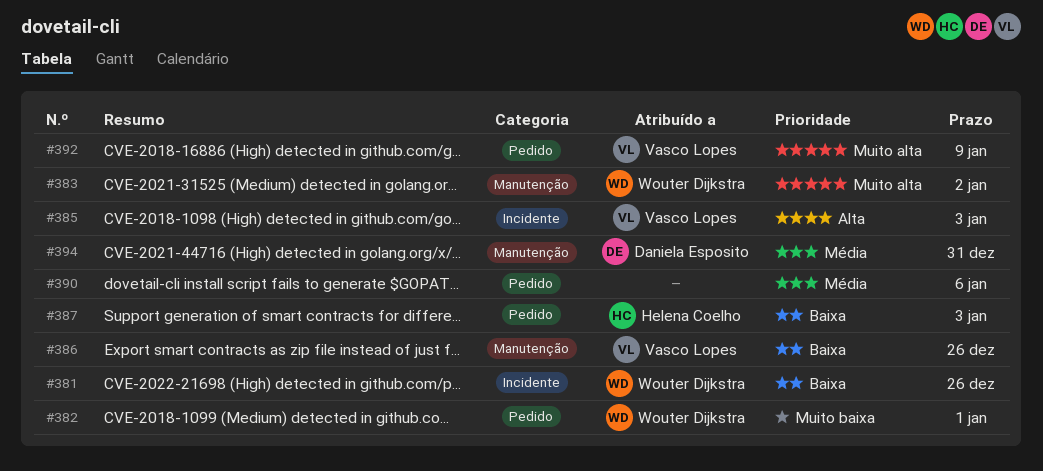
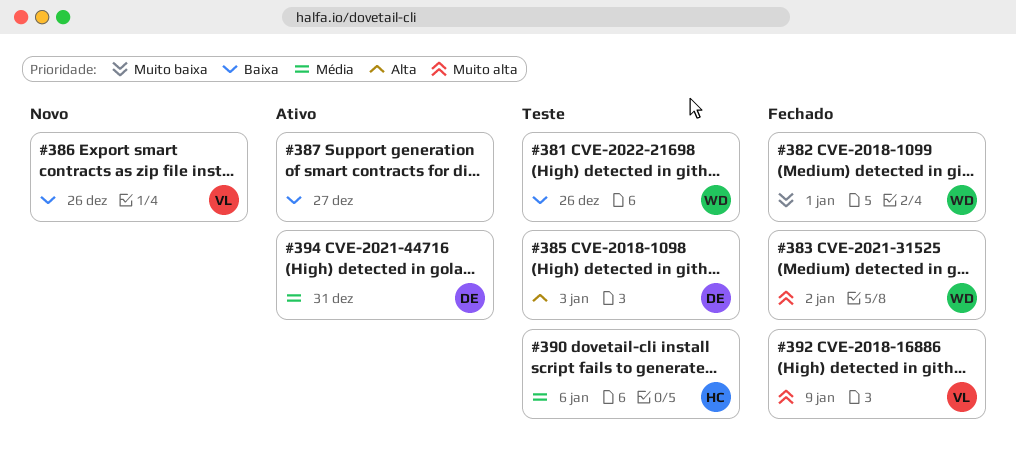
#385, owner: Vasco Lopes -> Daniela Esposito
#387, owner: Helena Coelho -> none
#387, due: Jan 3 -> Dec 27
#390, owner: none -> Helena Coelho

